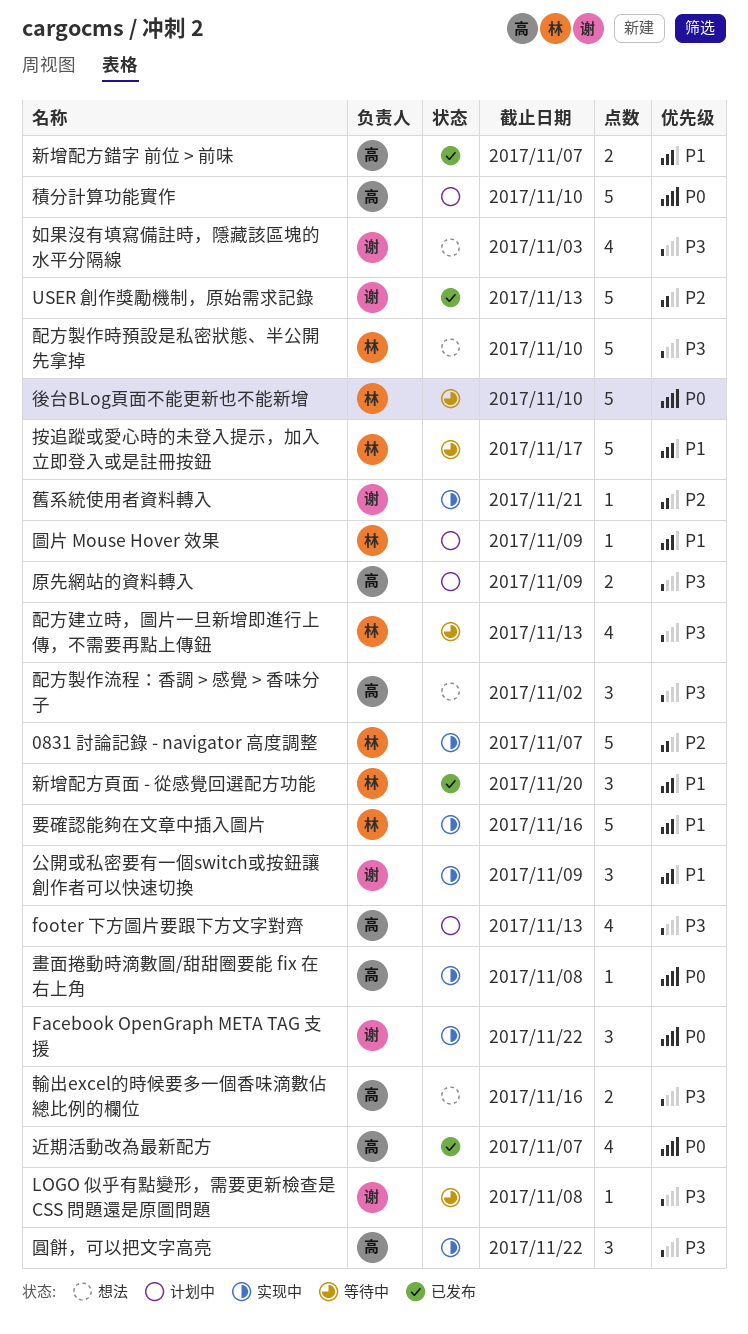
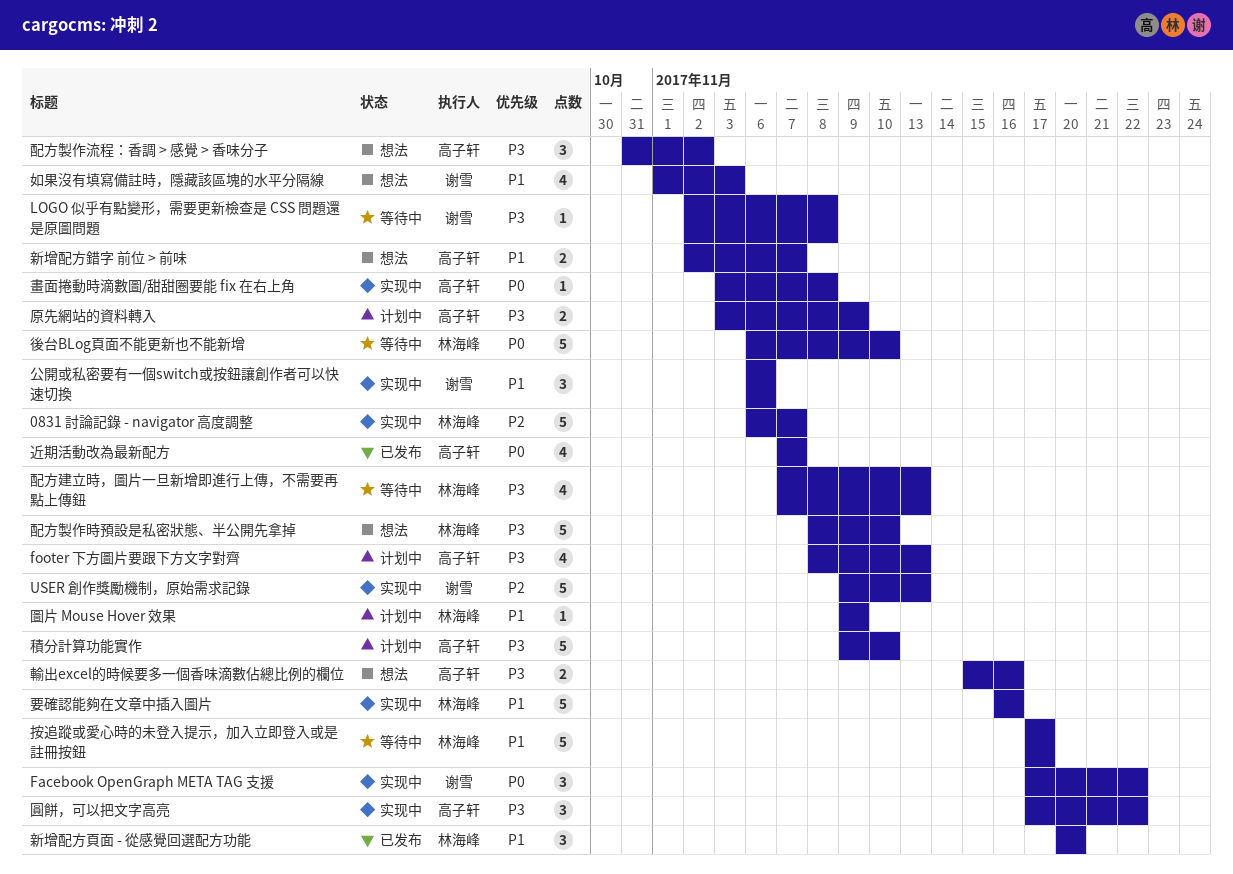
USER 創作獎勵機制，原始需求記錄, status: 已发布 -> 实现中
公開或私密要有一個switch或按鈕讓創作者可以快速切換, due: Nov 9 -> Nov 6
如果沒有填寫備註時，隱藏該區塊的水平分隔線, priority: P3 -> P1
新增配方錯字 前位 > 前味, status: 已发布 -> 想法
積分計算功能實作, priority: P0 -> P3
舊系統使用者資料轉入: present -> none

